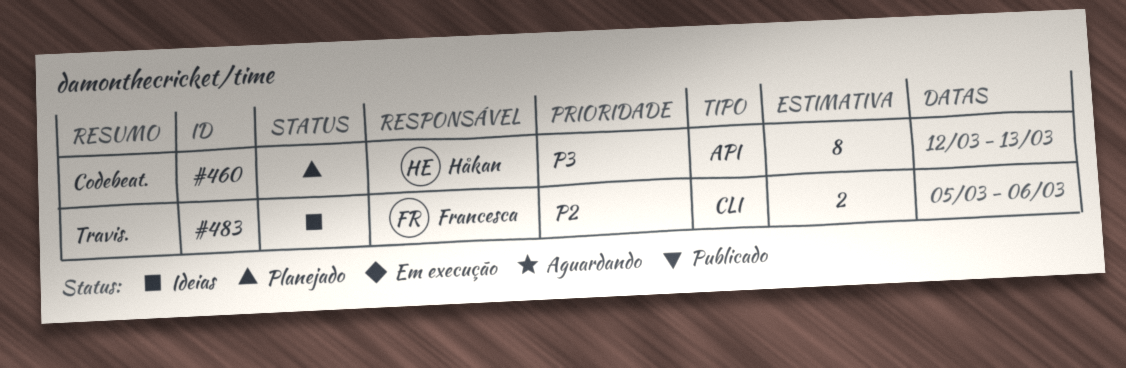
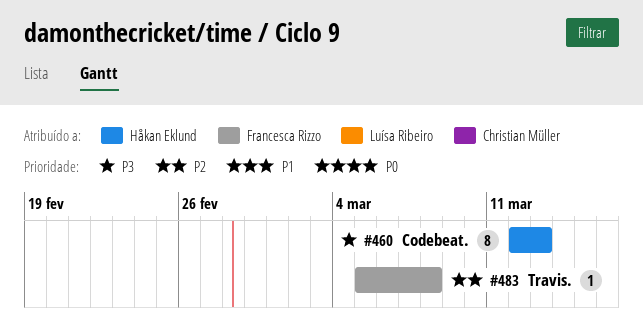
#483, estimate: 2 -> 1
#483, due: Mar 6 -> Mar 8

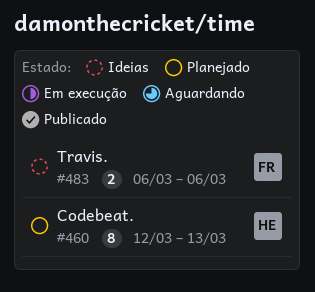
#483, estimate: 1 -> 2
#483, start: Mar 5 -> Mar 6
#483, due: Mar 8 -> Mar 6

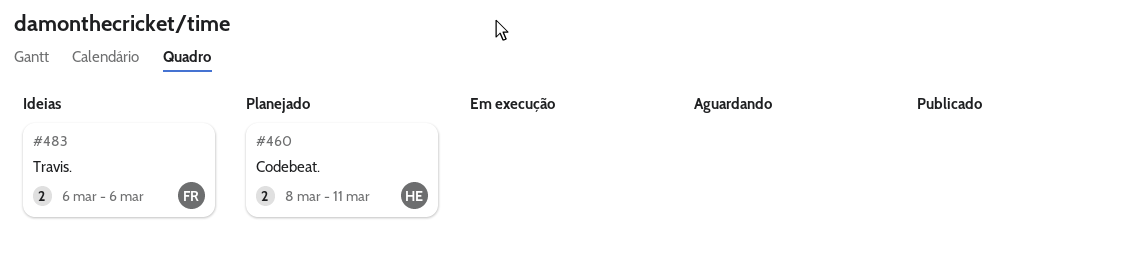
#460, estimate: 8 -> 2
#460, start: Mar 12 -> Mar 8
#460, due: Mar 13 -> Mar 11

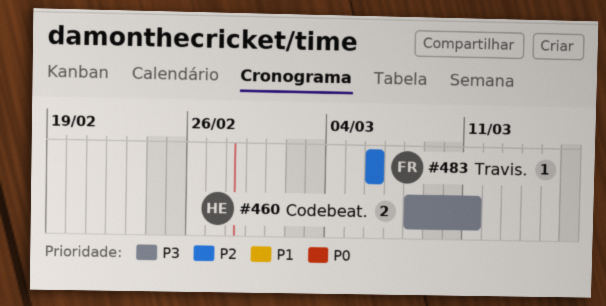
#483, estimate: 2 -> 1

